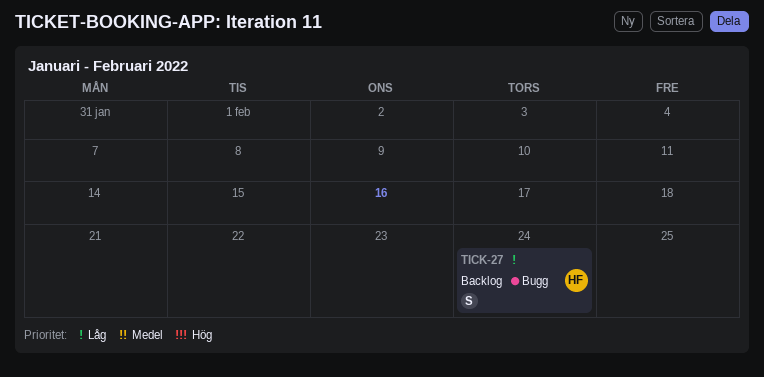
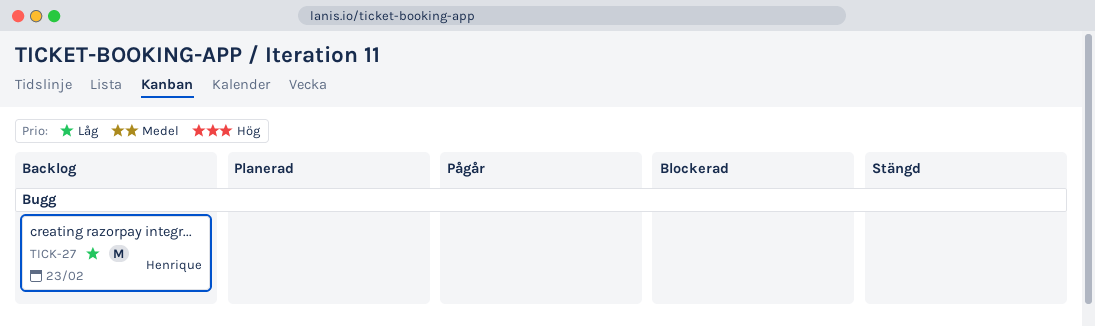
TICK-27, estimate: S -> M
TICK-27, due: Feb 24 -> Feb 23

